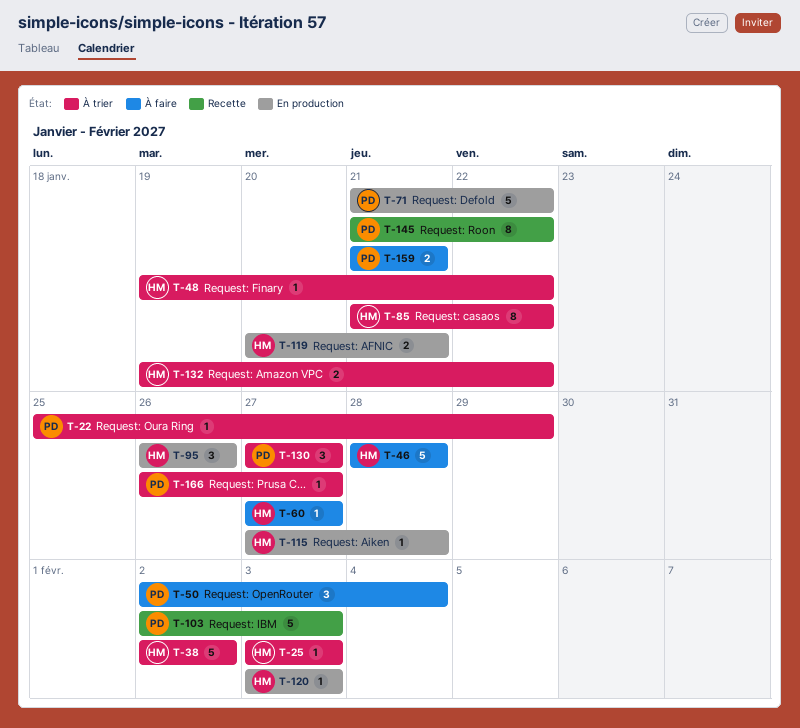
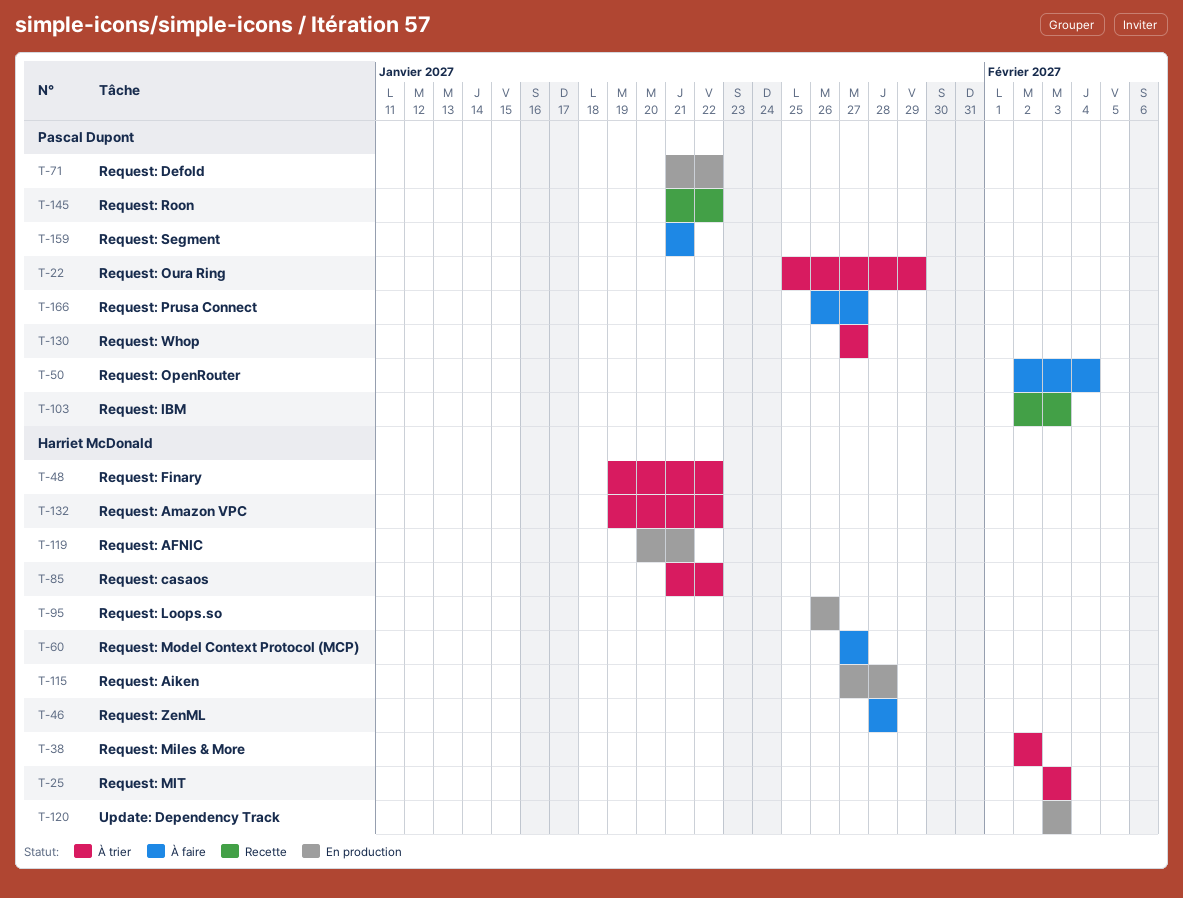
T-166, status: À trier -> À faire

